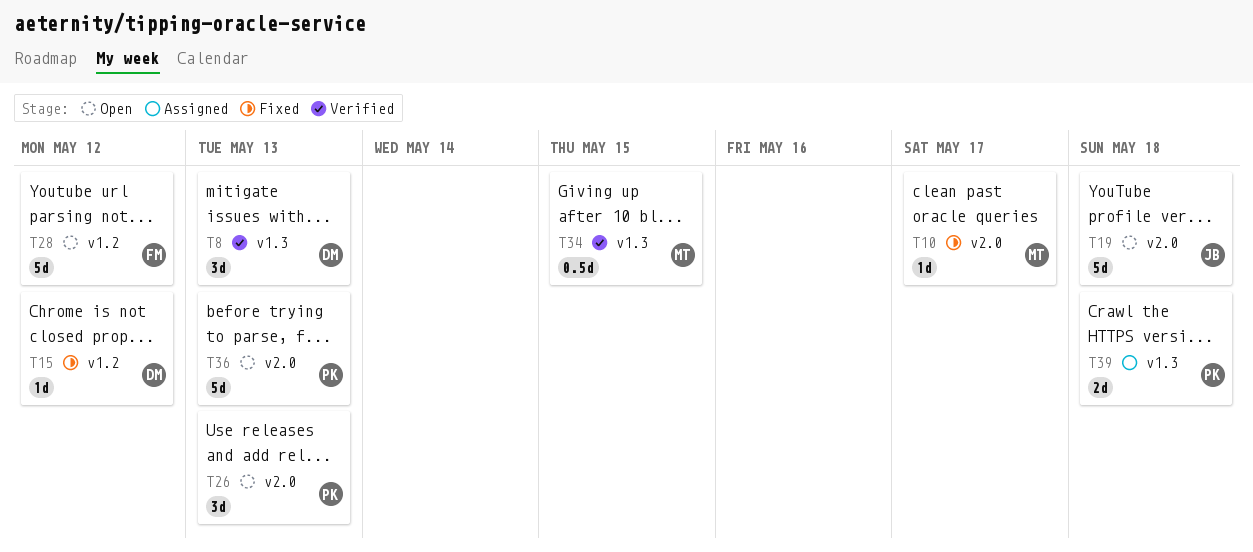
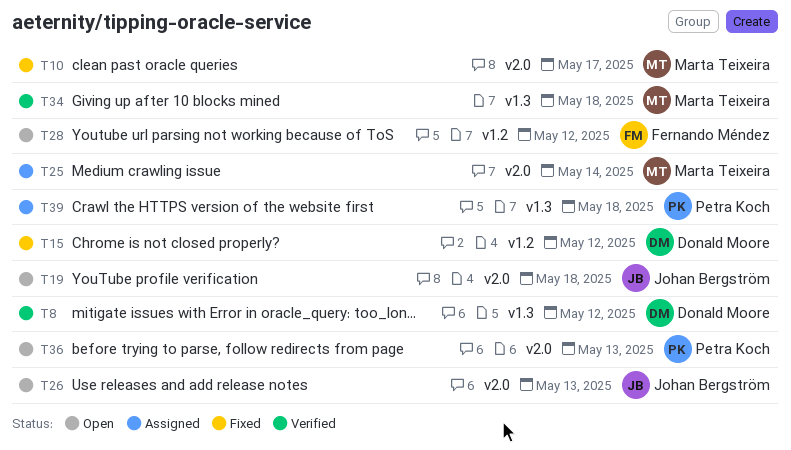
T8, due: May 13 -> May 12
T25: none -> present
T26, owner: Petra Koch -> Johan Bergström
T34, due: May 15 -> May 18

